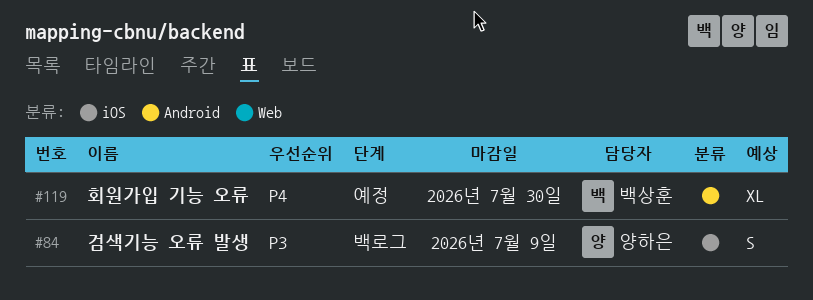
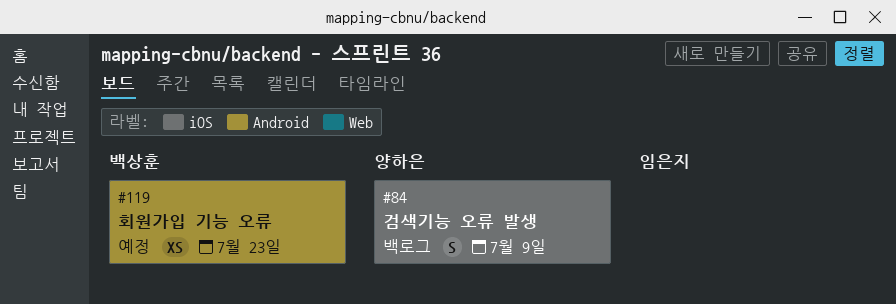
#119, estimate: XL -> XS
#119, due: Jul 30 -> Jul 23

